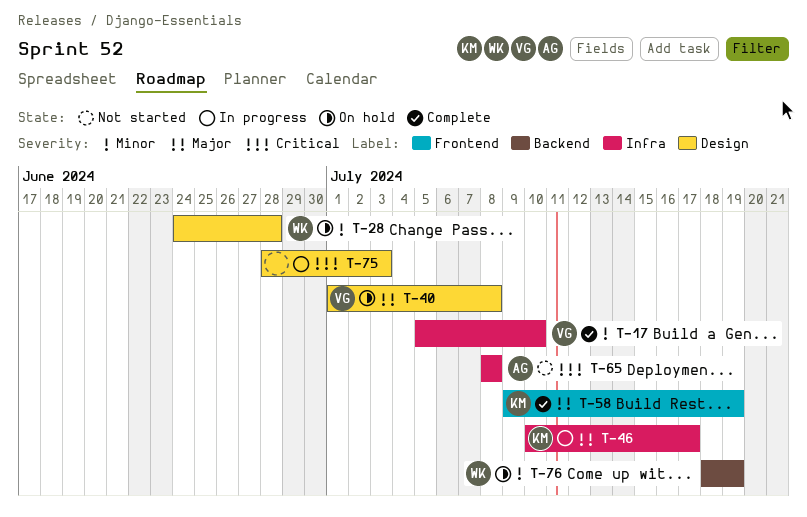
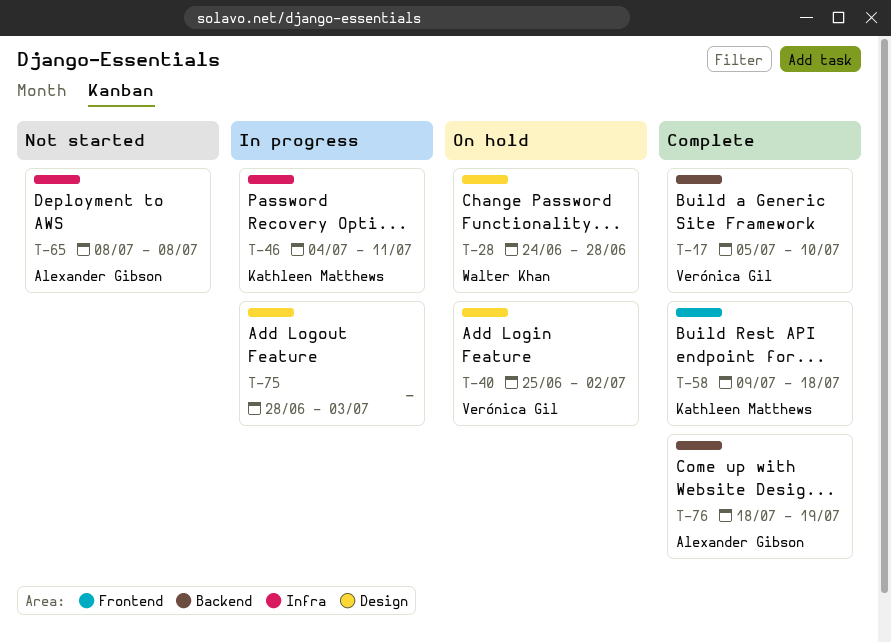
T-17, label: Infra -> Backend
T-40, start: Jul 1 -> Jun 25
T-40, due: Jul 8 -> Jul 2
T-46, start: Jul 10 -> Jul 4
T-46, due: Jul 17 -> Jul 11
T-58, due: Jul 19 -> Jul 18
T-76, status: On hold -> Complete
T-76, owner: Walter Khan -> Alexander Gibson

